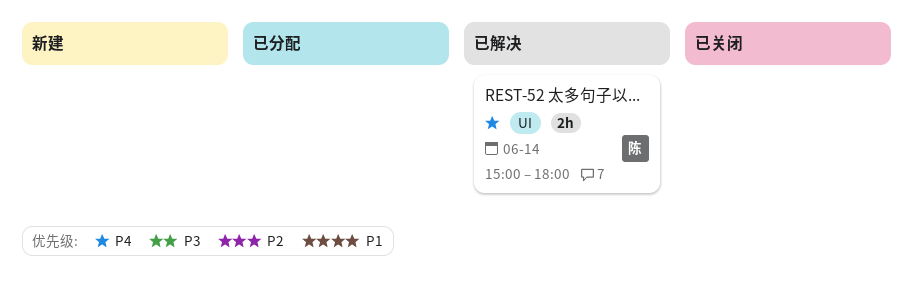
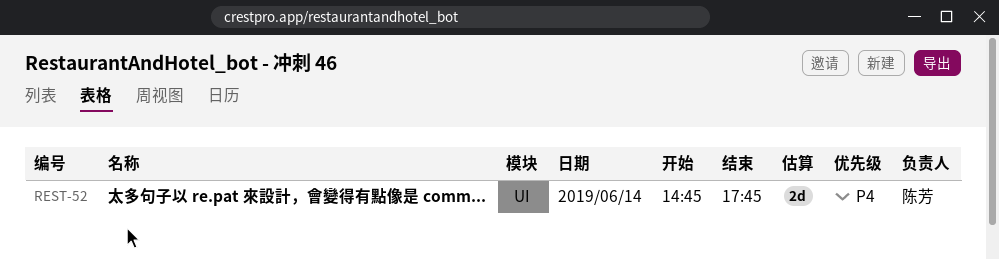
REST-52, estimate: 2h -> 2d
REST-52, begins: 15:00 -> 14:45
REST-52, ends: 18:00 -> 17:45

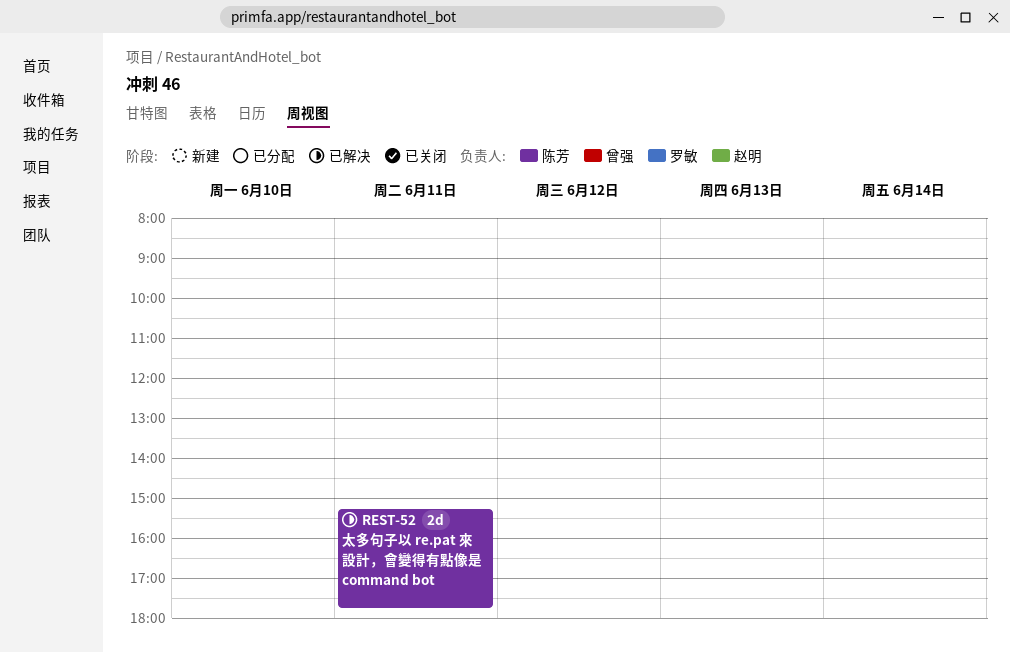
REST-52, day: Jun 14 -> Jun 11
REST-52, begins: 14:45 -> 15:15

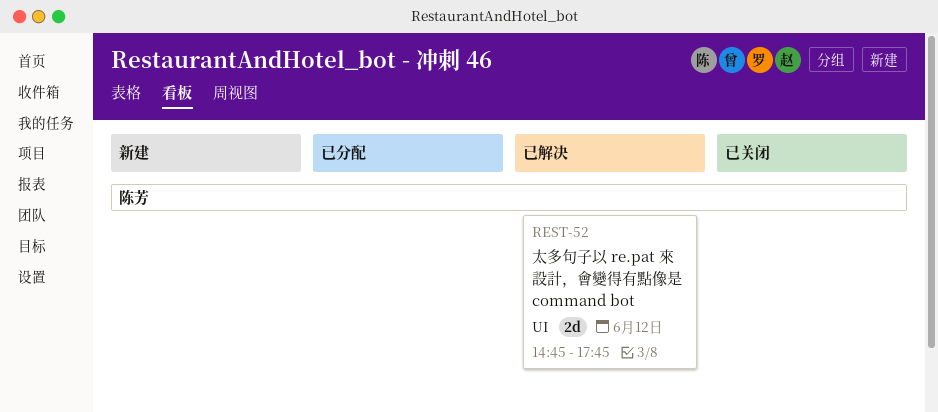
REST-52, day: Jun 11 -> Jun 12
REST-52, begins: 15:15 -> 14:45

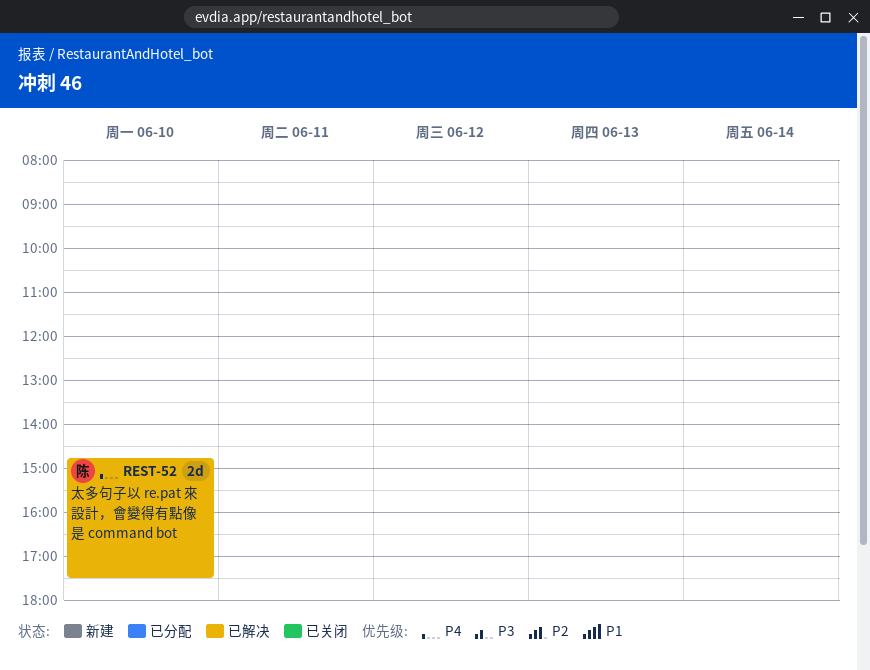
REST-52, day: Jun 12 -> Jun 10
REST-52, ends: 17:45 -> 17:30

